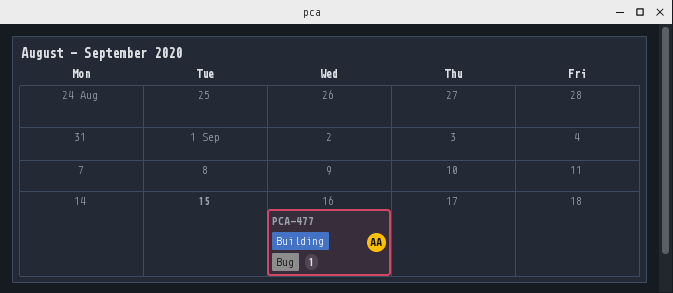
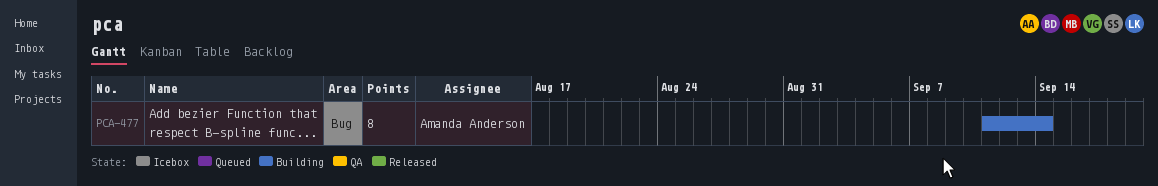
PCA-477, estimate: 1 -> 8
PCA-477, due: Sep 16 -> Sep 14

